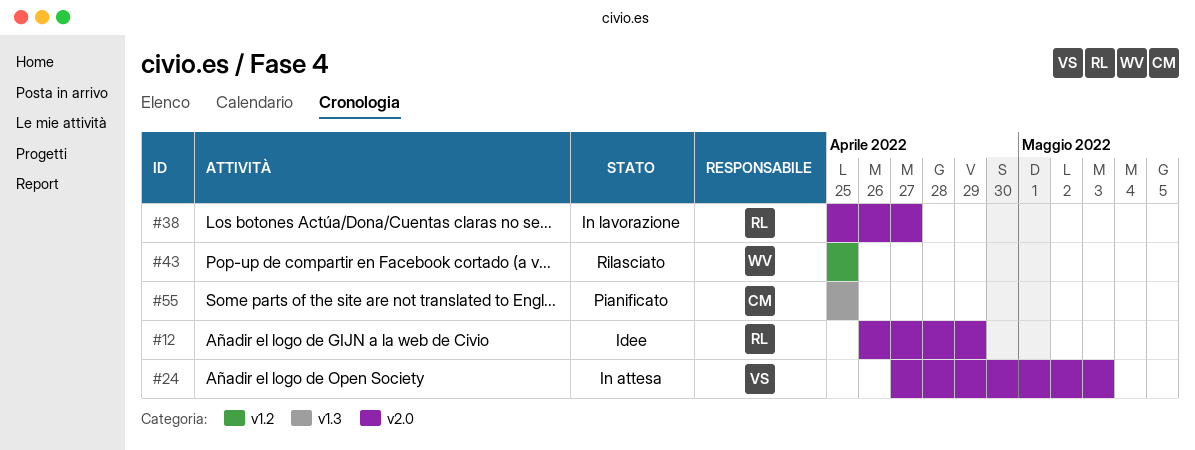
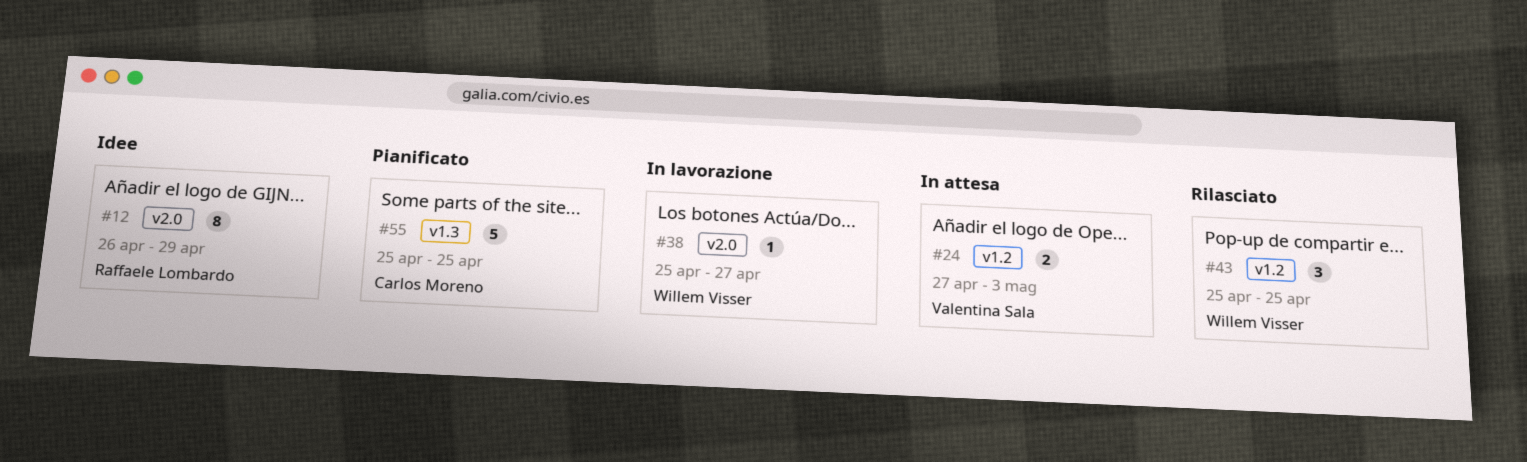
#24, label: v2.0 -> v1.2
#38, owner: Raffaele Lombardo -> Willem Visser

